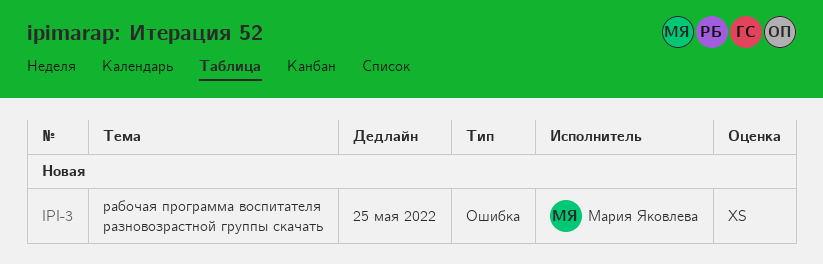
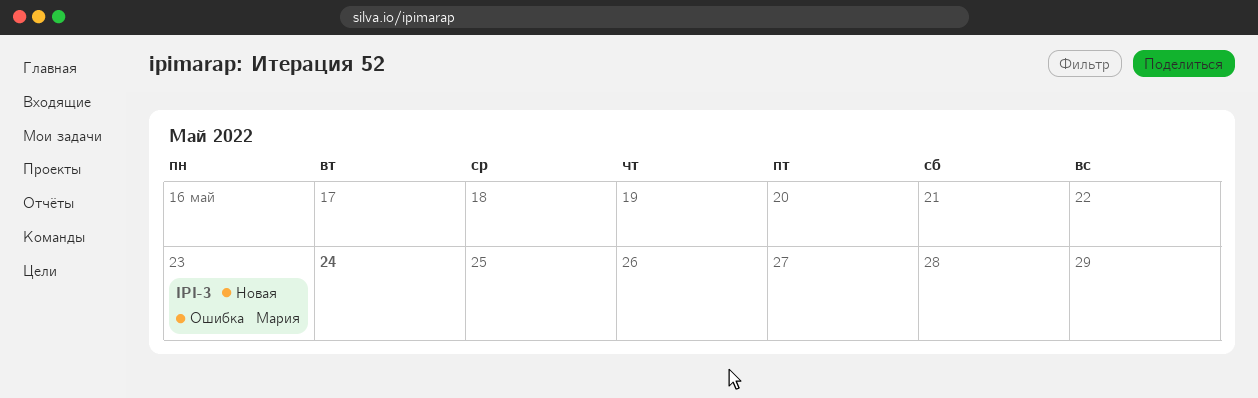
IPI-3, due: May 25 -> May 23

